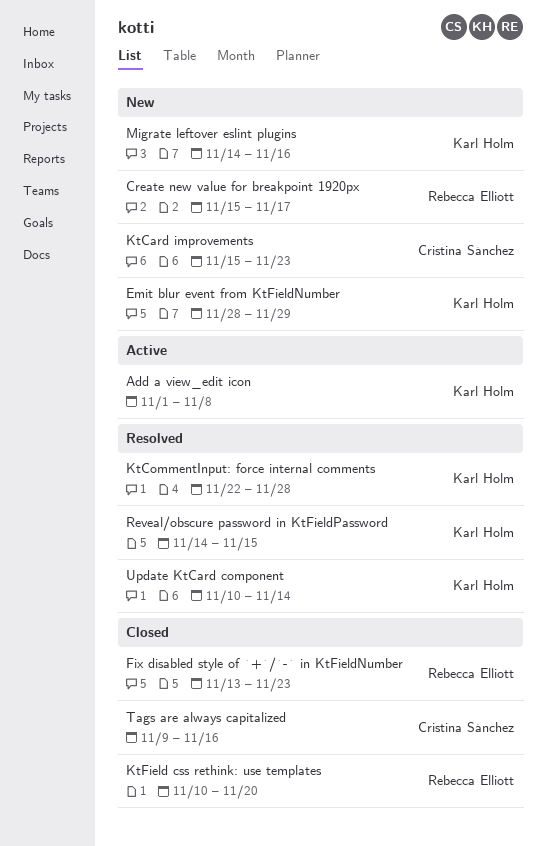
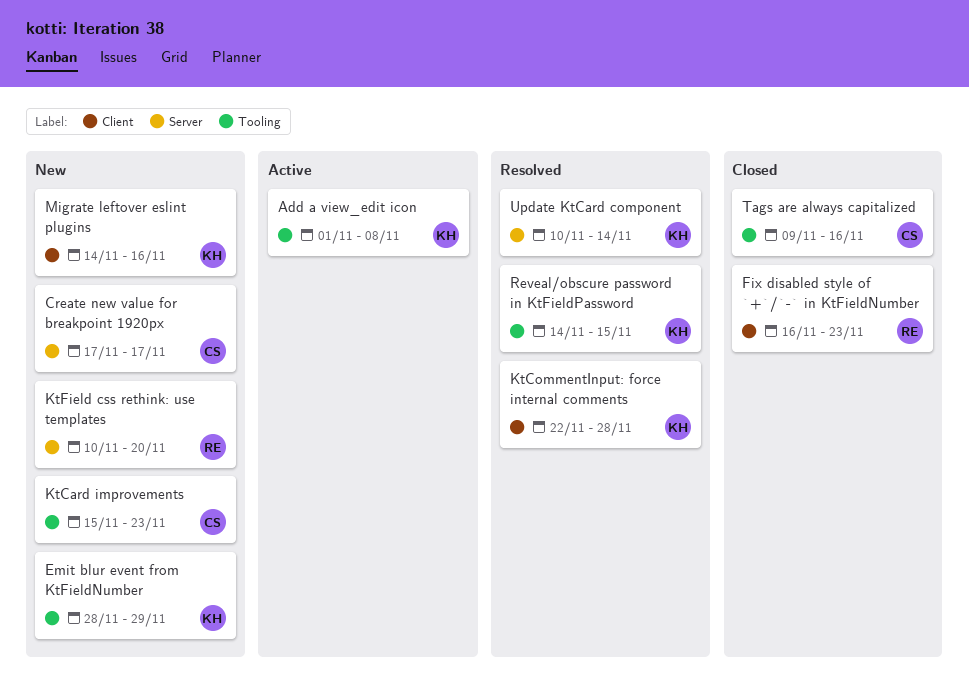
Create new value for breakpoint 1920px, owner: Rebecca Elliott -> Cristina Sánchez
Create new value for breakpoint 1920px, start: Nov 15 -> Nov 17
Fix disabled style of `+`/`-` in KtFieldNumber, start: Nov 13 -> Nov 16
KtField css rethink: use templates, status: Closed -> New

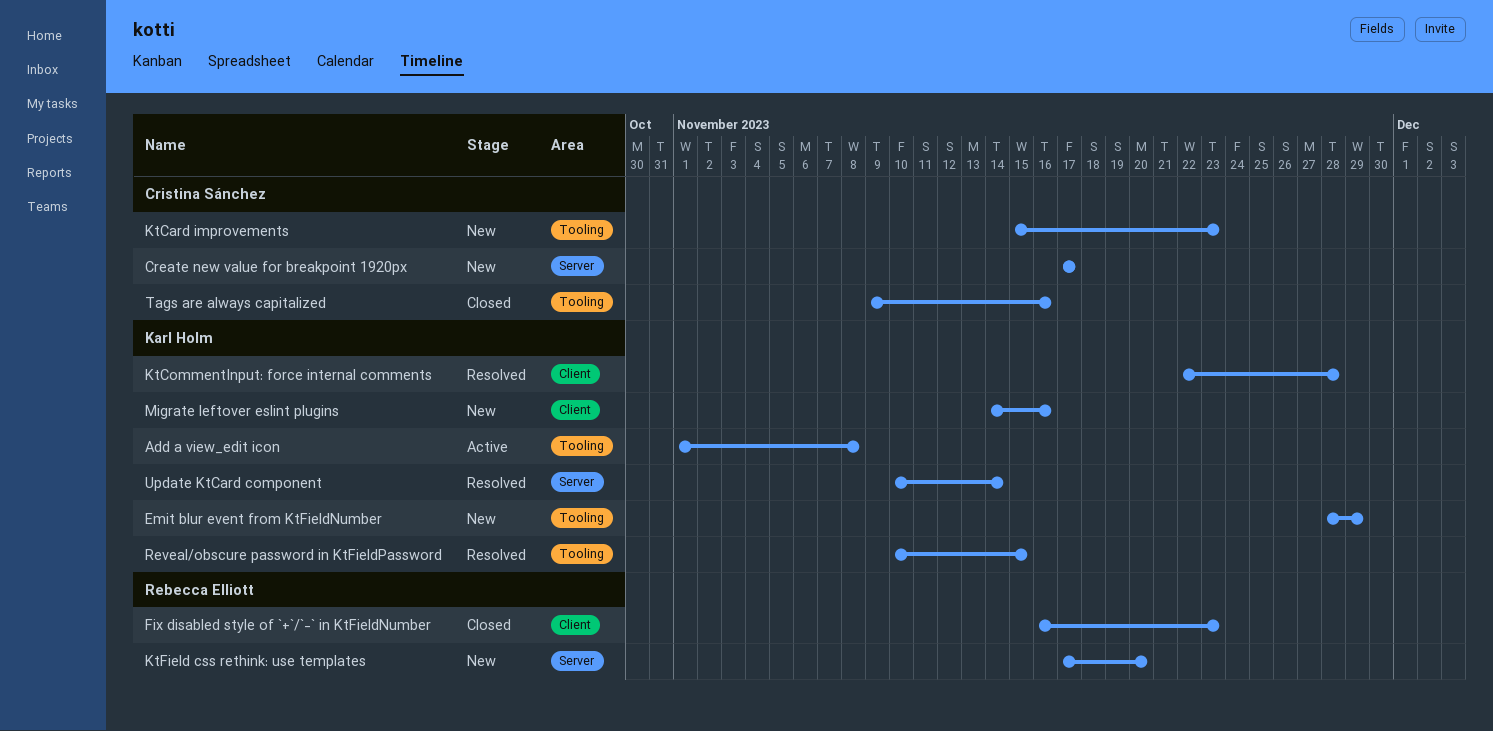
KtField css rethink: use templates, start: Nov 10 -> Nov 17
Reveal/obscure password in KtFieldPassword, start: Nov 14 -> Nov 10

